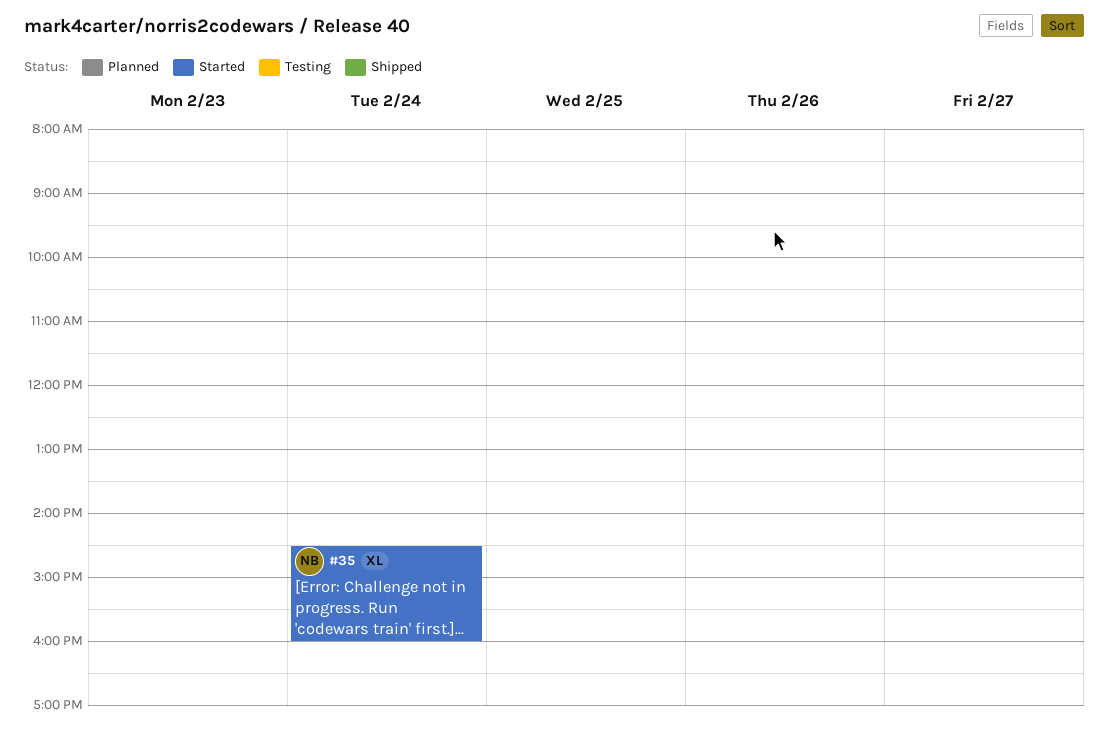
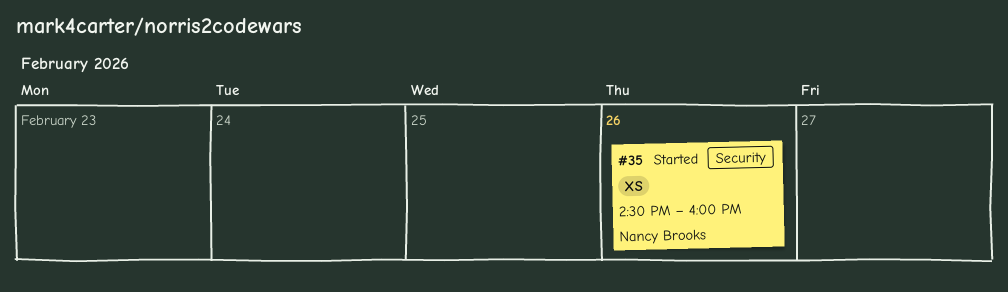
#35, estimate: XL -> XS
#35, day: Feb 24 -> Feb 26

